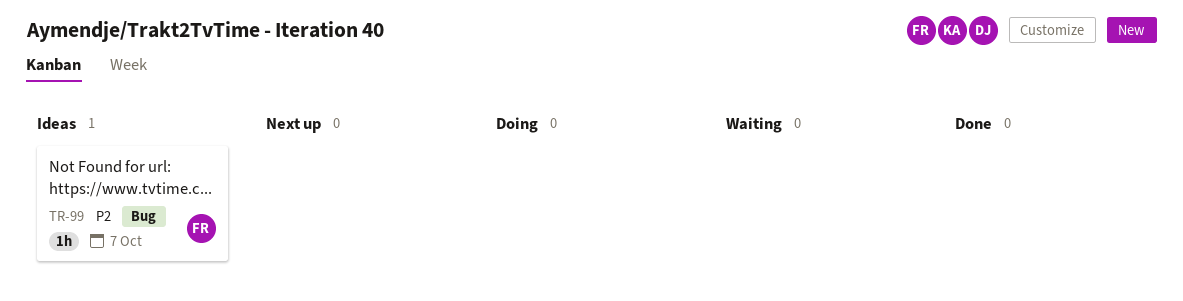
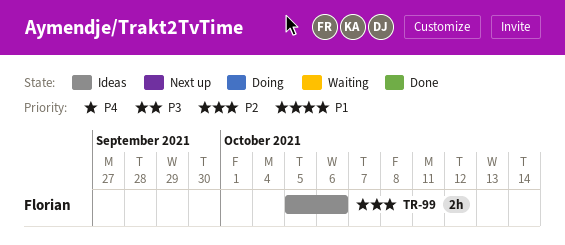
TR-99, estimate: 1h -> 2h
TR-99, due: Oct 7 -> Oct 6

